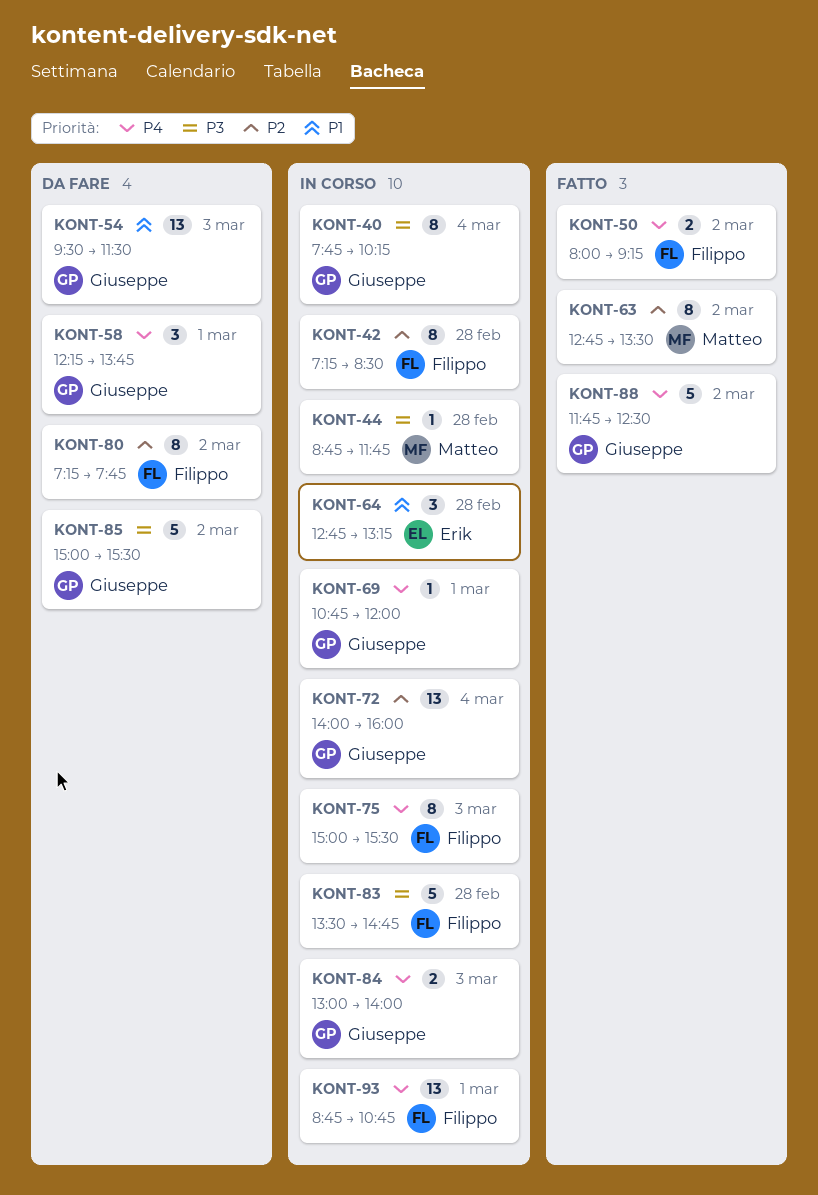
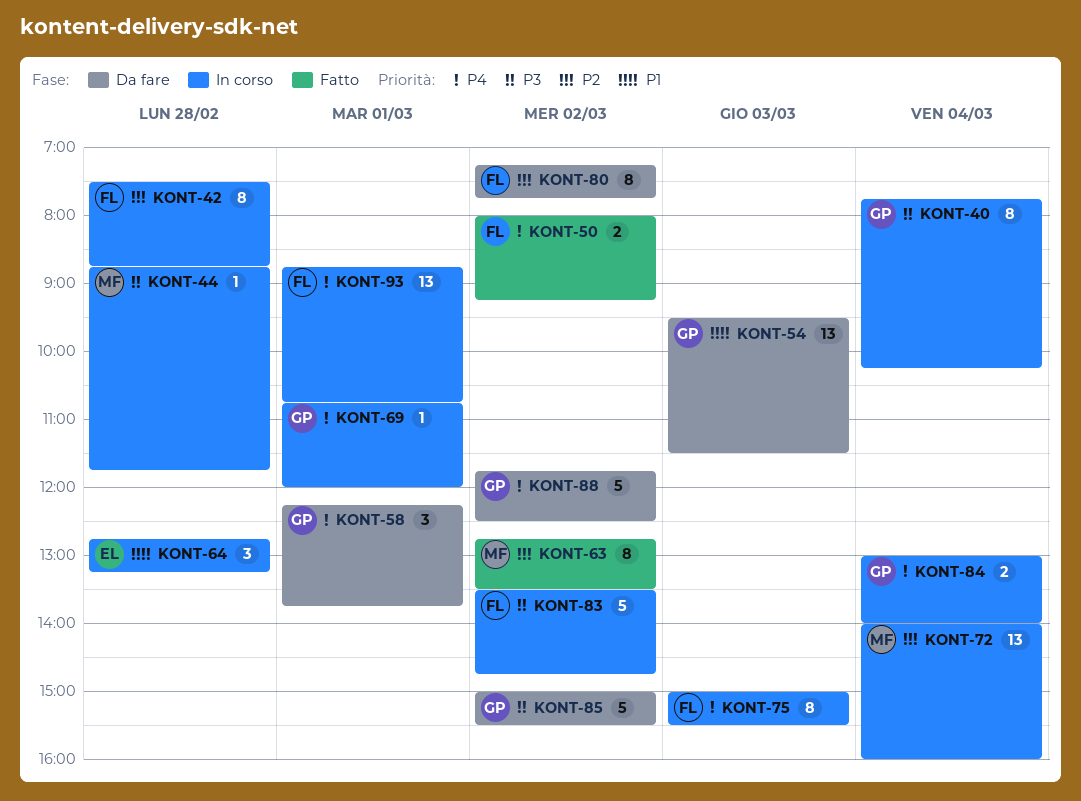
KONT-42, begins: 07:15 -> 07:30
KONT-42, ends: 08:30 -> 08:45
KONT-72, owner: Giuseppe -> Matteo
KONT-83, day: Feb 28 -> Mar 2
KONT-84, day: Mar 3 -> Mar 4
KONT-88, status: Fatto -> Da fare

